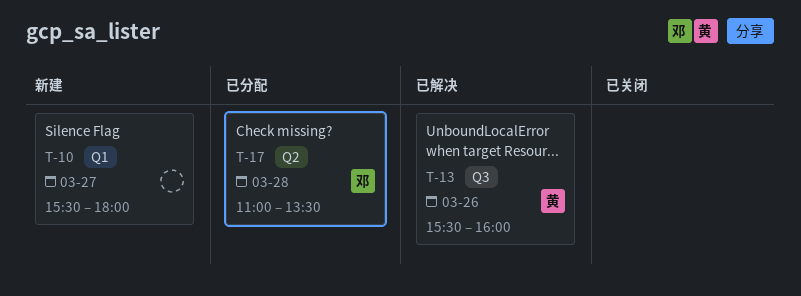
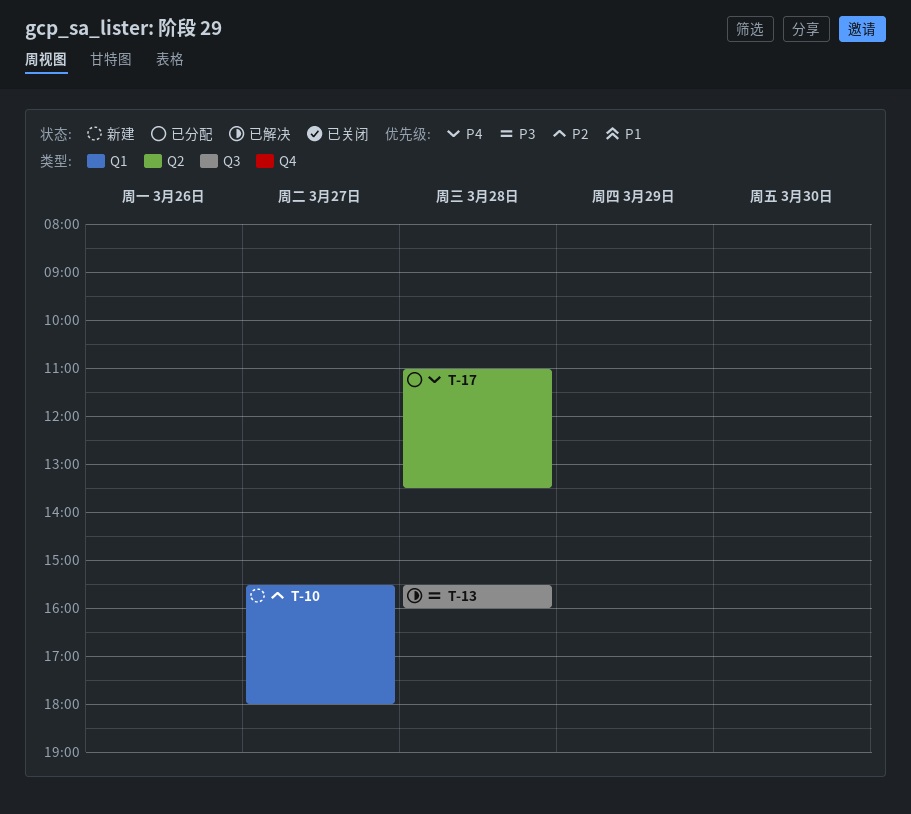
T-13, day: Mar 26 -> Mar 28

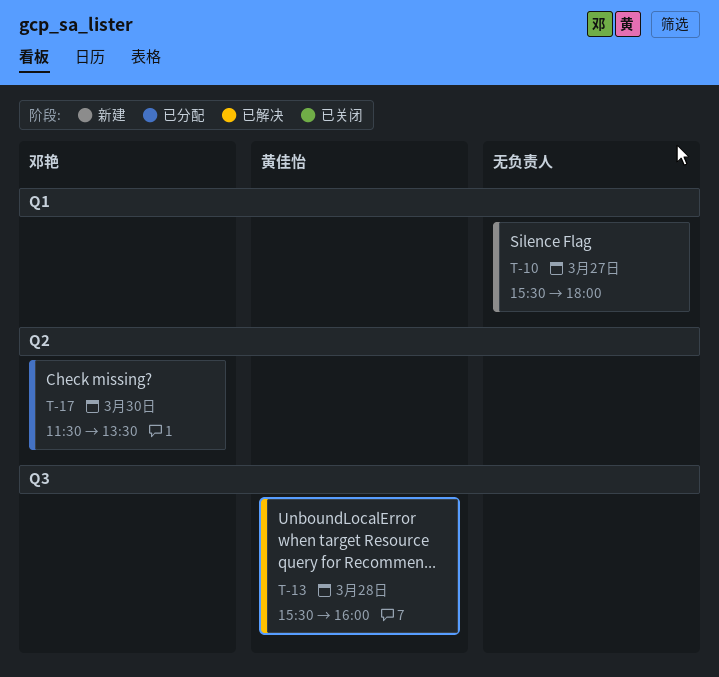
T-17, day: Mar 28 -> Mar 30
T-17, begins: 11:00 -> 11:30

